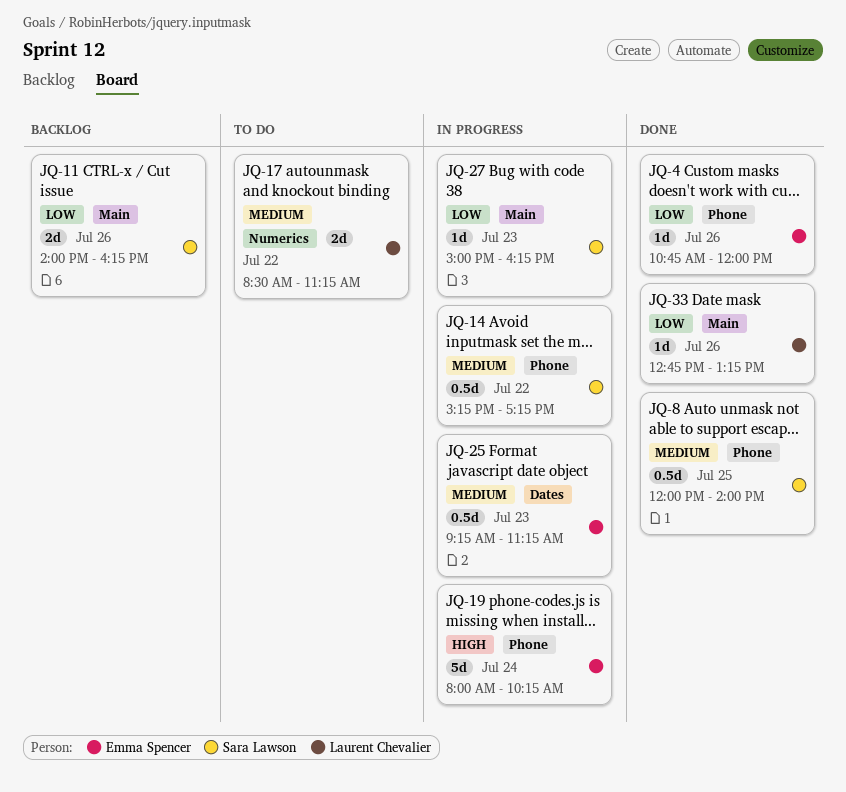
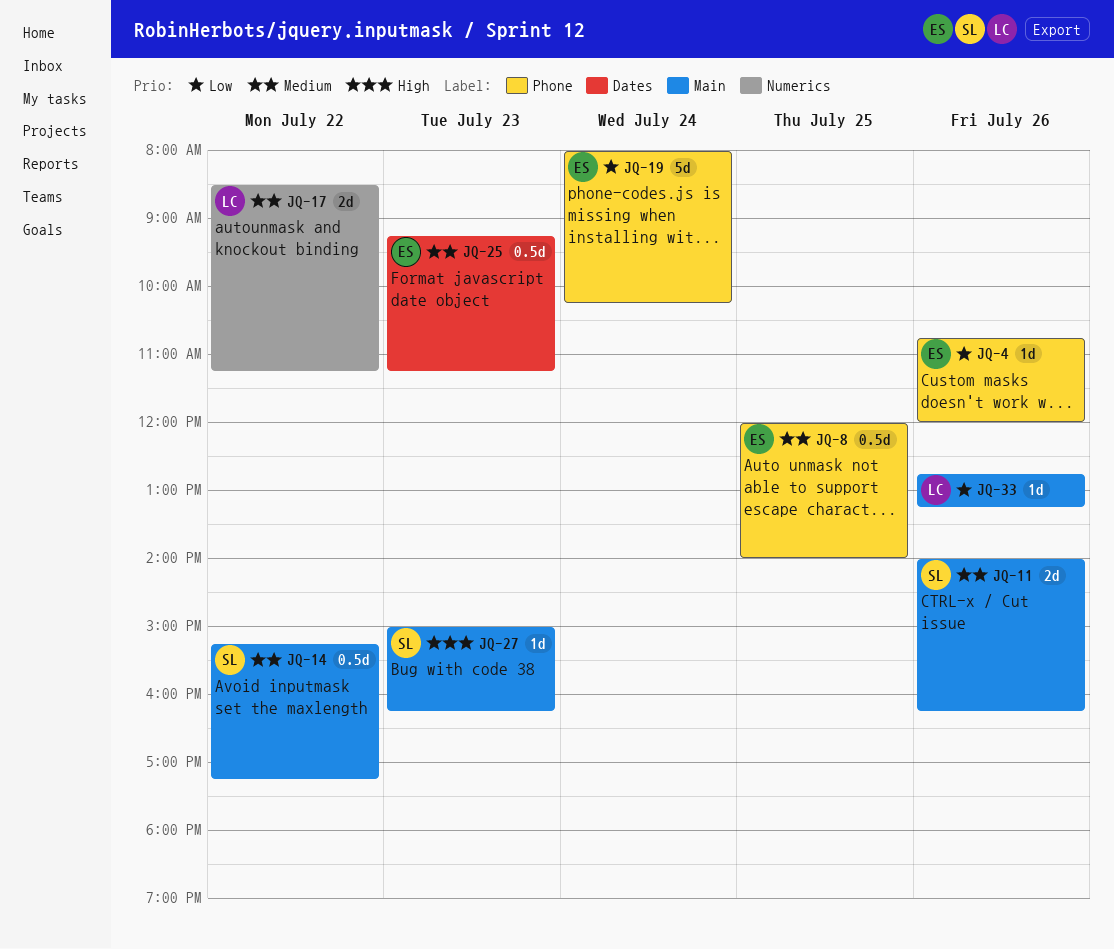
JQ-8, owner: Sara Lawson -> Emma Spencer
JQ-11, priority: Low -> Medium
JQ-14, label: Phone -> Main
JQ-19, priority: High -> Low
JQ-27, priority: Low -> High

